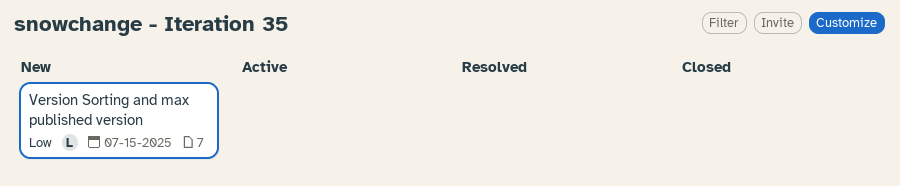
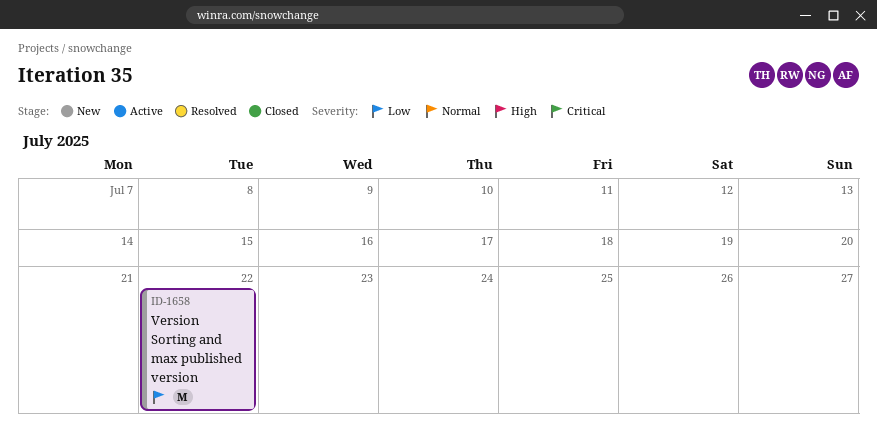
Version Sorting and max published version, estimate: L -> M
Version Sorting and max published version, due: Jul 15 -> Jul 22

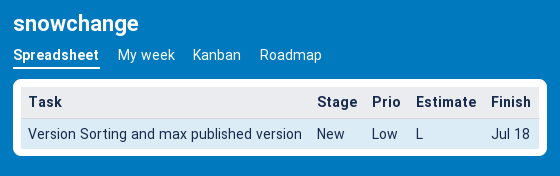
Version Sorting and max published version, estimate: M -> L
Version Sorting and max published version, due: Jul 22 -> Jul 18

